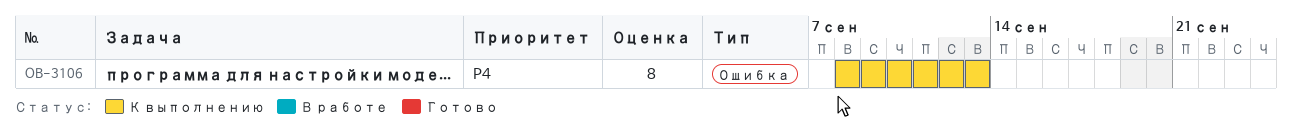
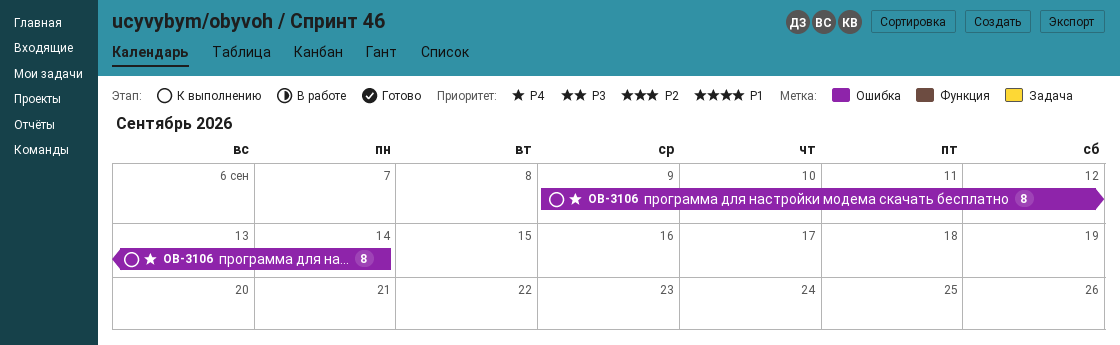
OB-3106, start: Sep 8 -> Sep 9
OB-3106, due: Sep 13 -> Sep 14

